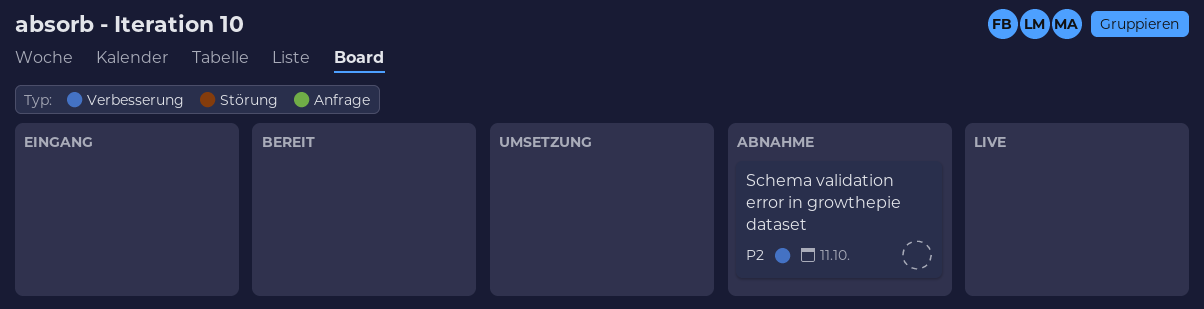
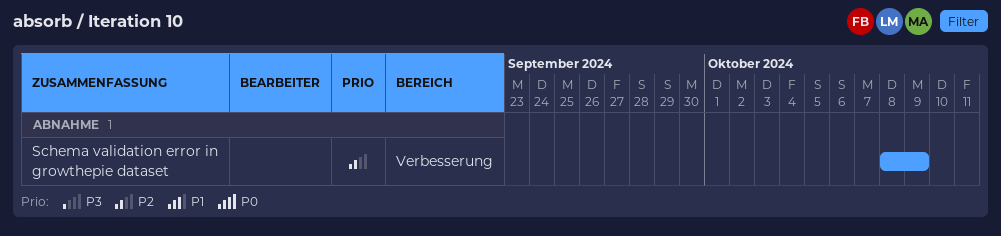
Schema validation error in growthepie dataset, due: Oct 11 -> Oct 9

